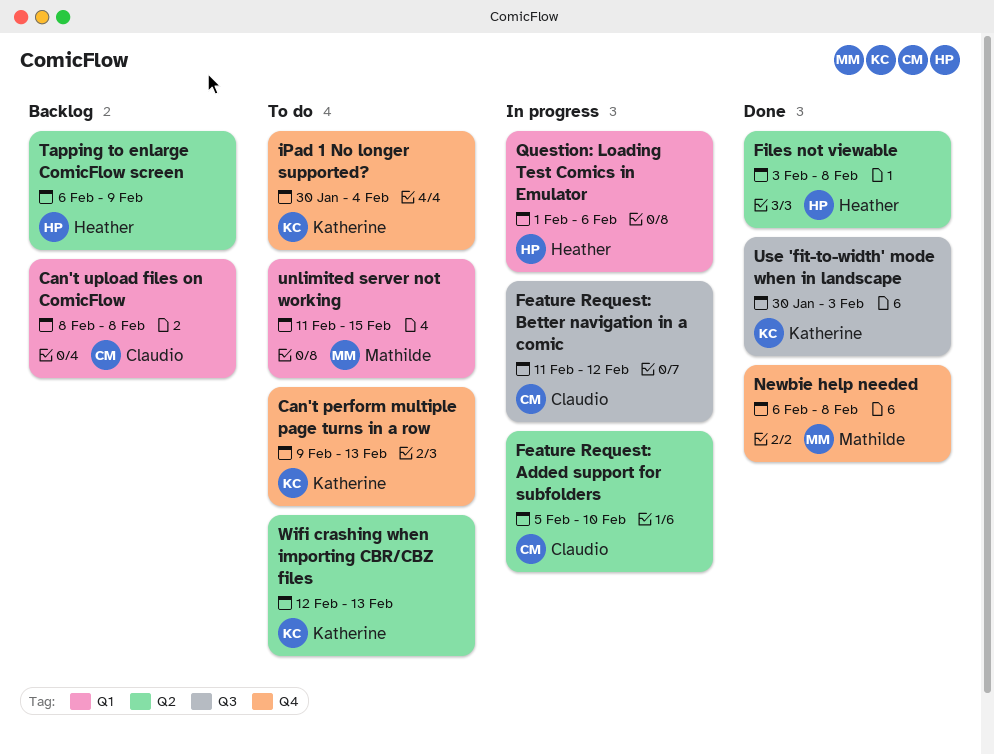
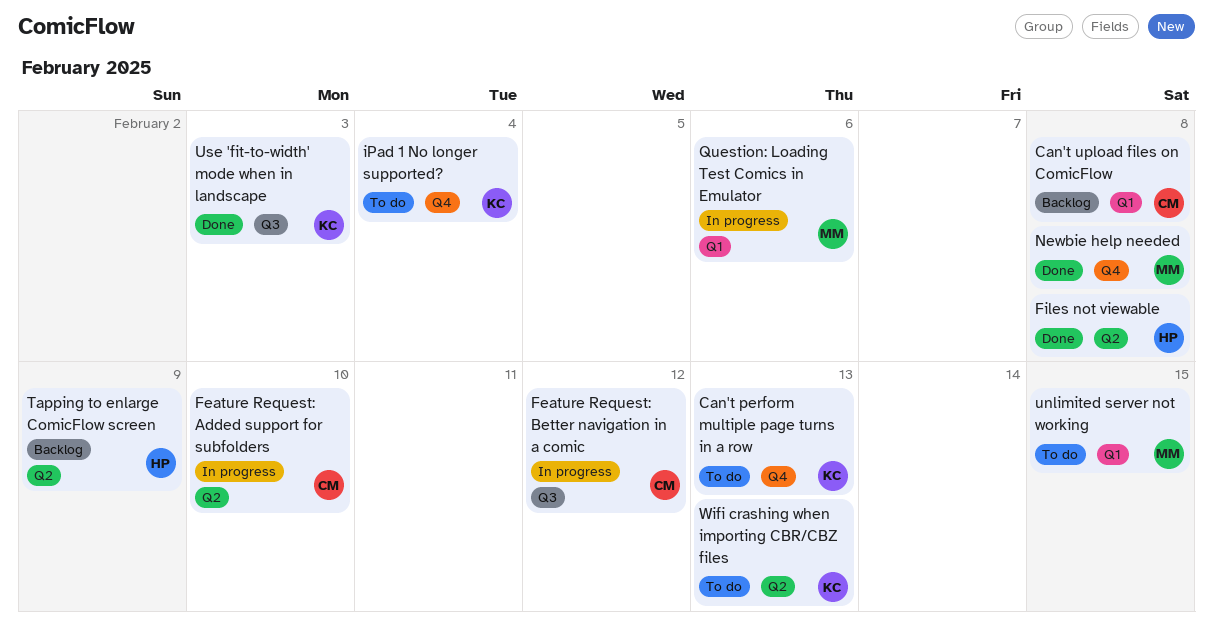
Question: Loading Test Comics in Emulator, owner: Heather -> Mathilde

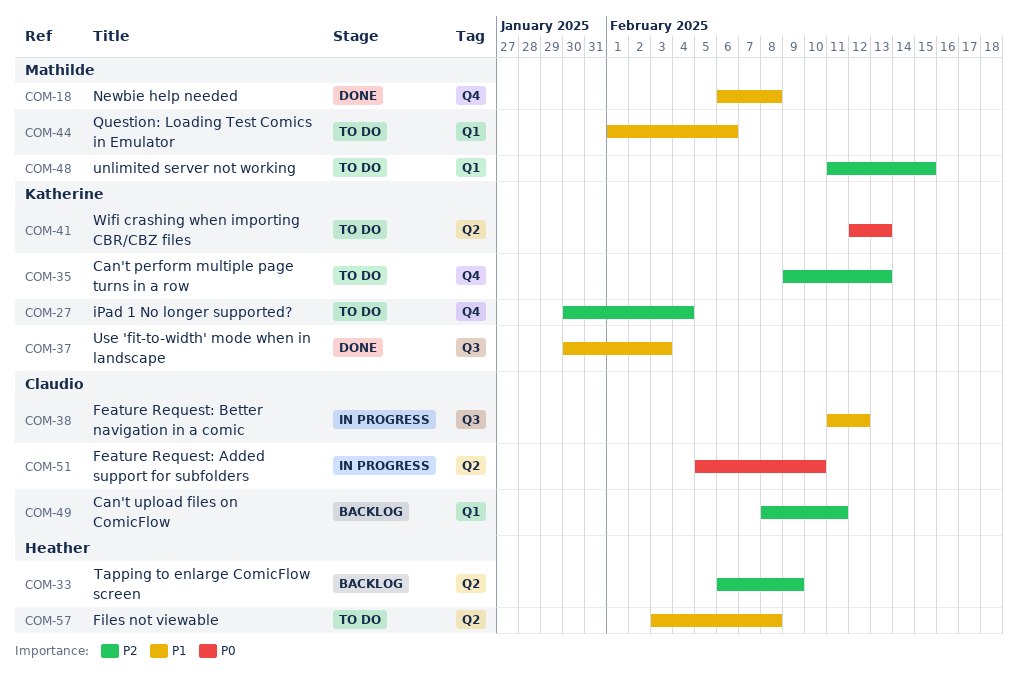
Can't upload files on ComicFlow, due: Feb 8 -> Feb 11
Files not viewable, status: Done -> To do
Question: Loading Test Comics in Emulator, status: In progress -> To do

